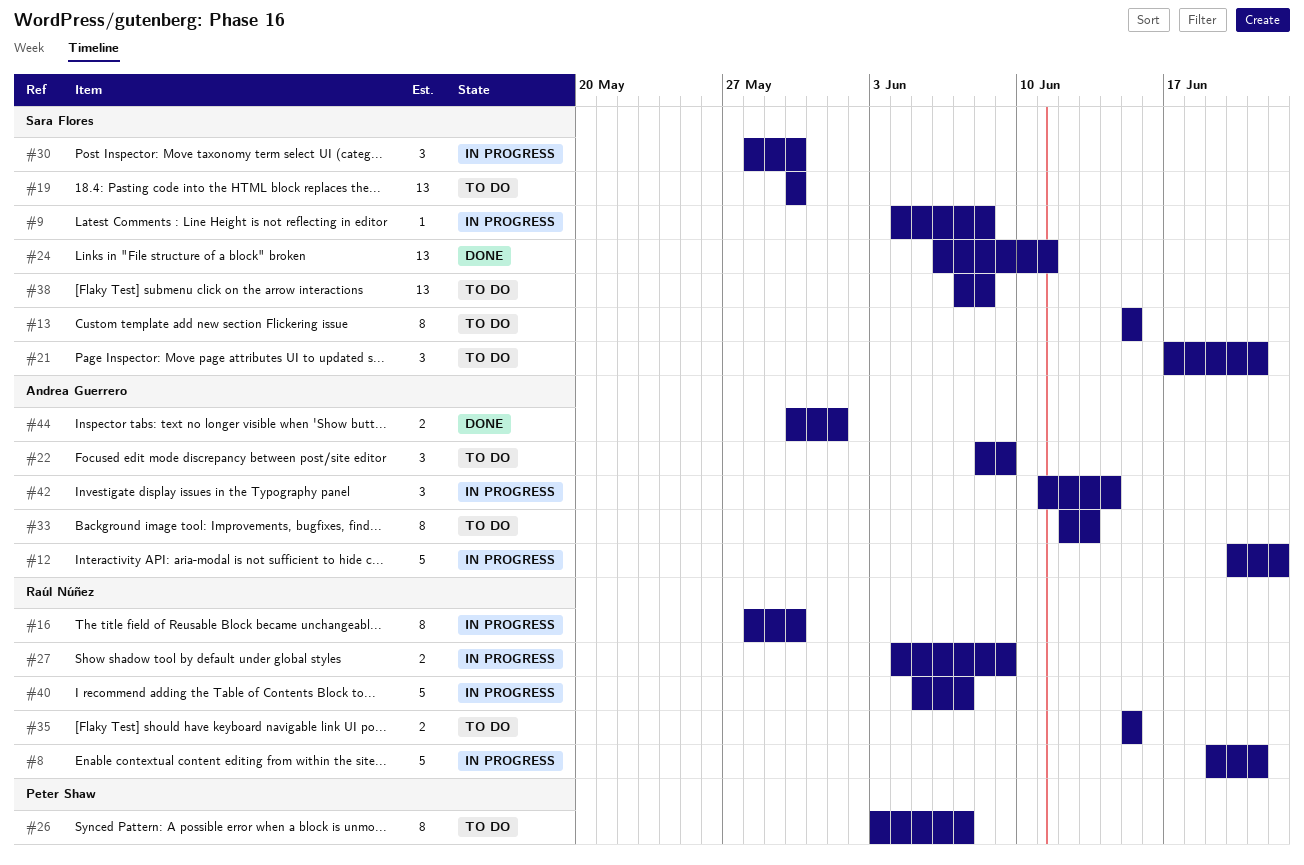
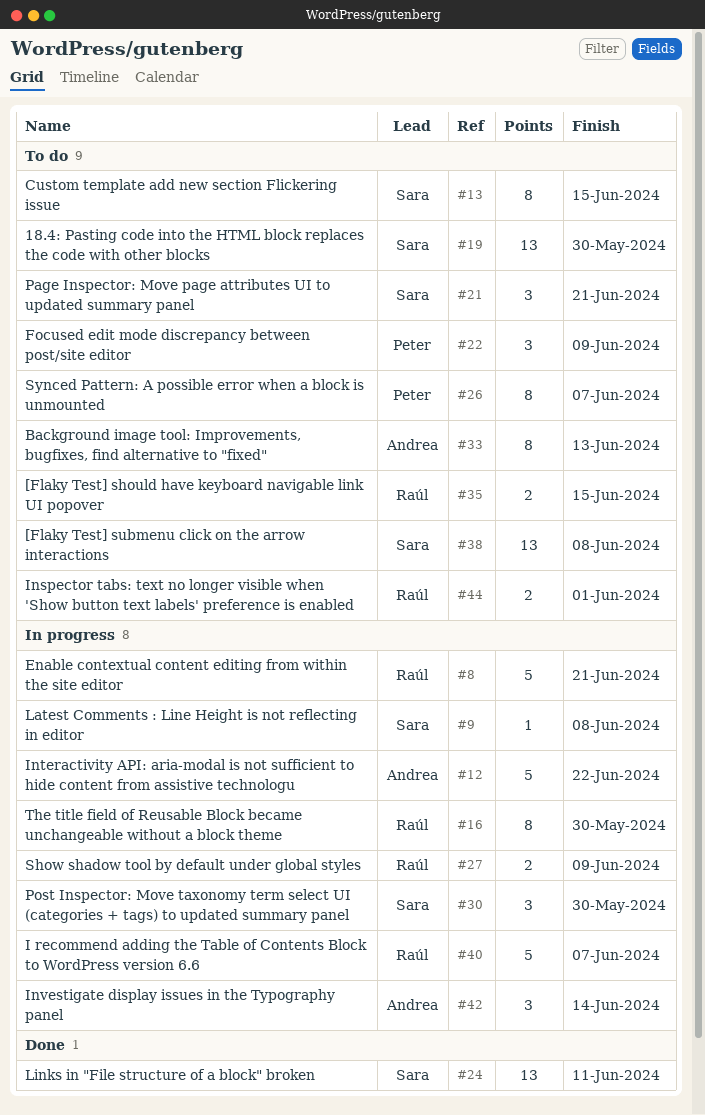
#22, owner: Andrea Guerrero -> Peter Shaw
#44, status: Done -> To do
#44, owner: Andrea Guerrero -> Raúl Núñez

